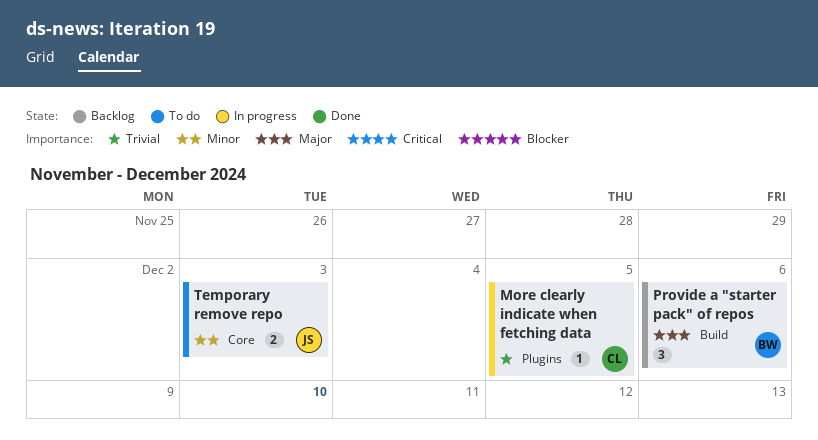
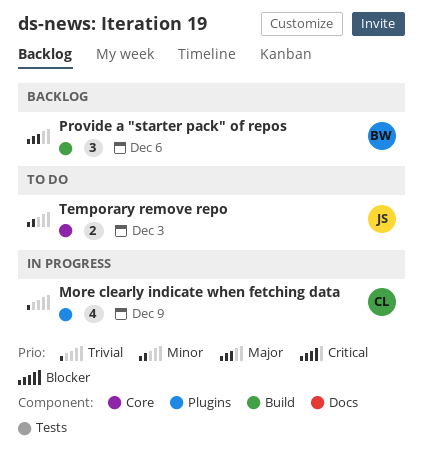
More clearly indicate when fetching data, estimate: 1 -> 4
More clearly indicate when fetching data, due: Dec 5 -> Dec 9

